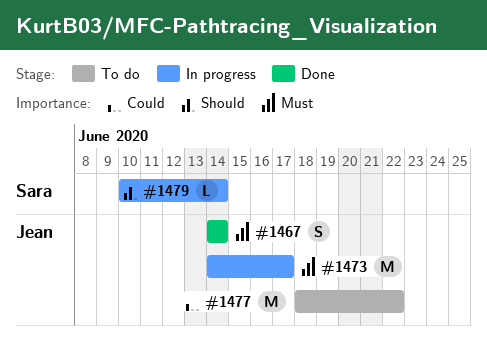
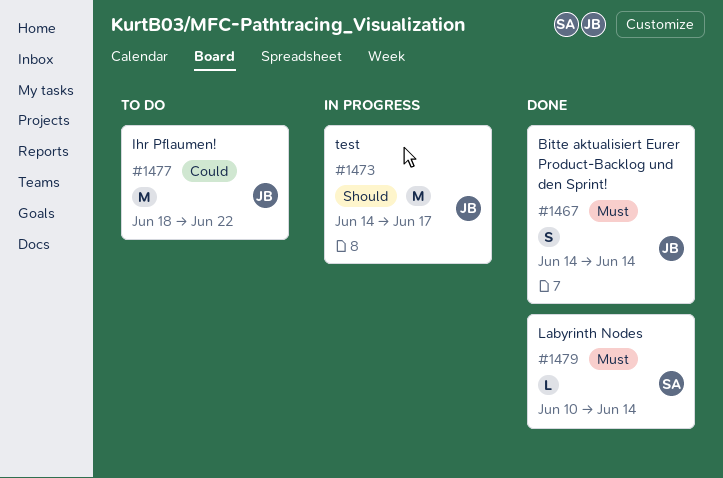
#1473, priority: Must -> Should
#1479, status: In progress -> Done
#1479, priority: Should -> Must

